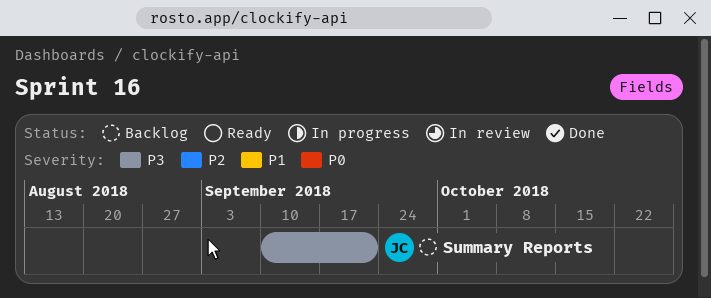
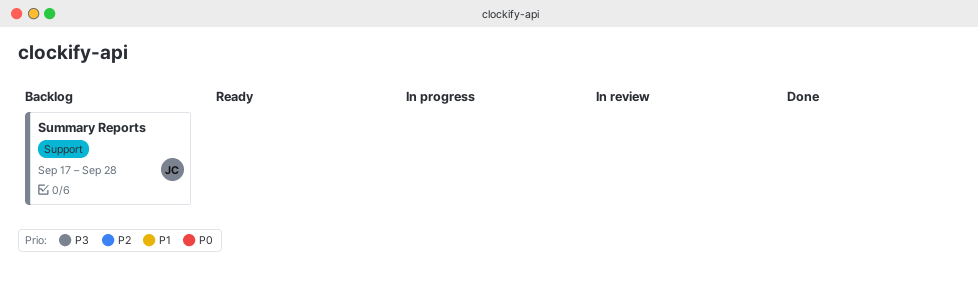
Summary Reports, start: Sep 10 -> Sep 17
Summary Reports, due: Sep 21 -> Sep 28

